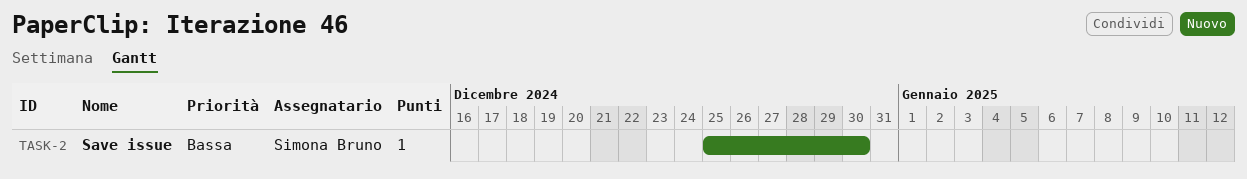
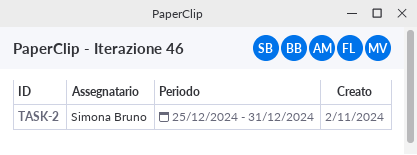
TASK-2, due: Dec 30 -> Dec 31

